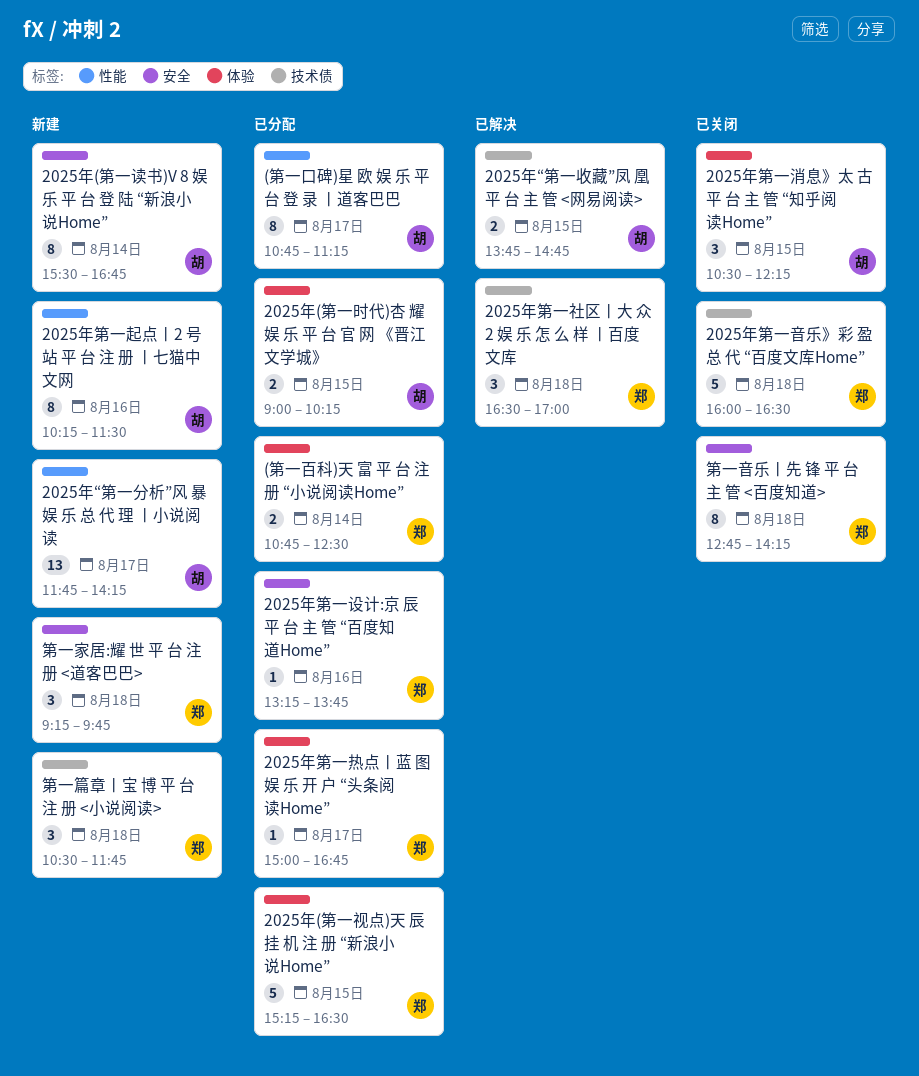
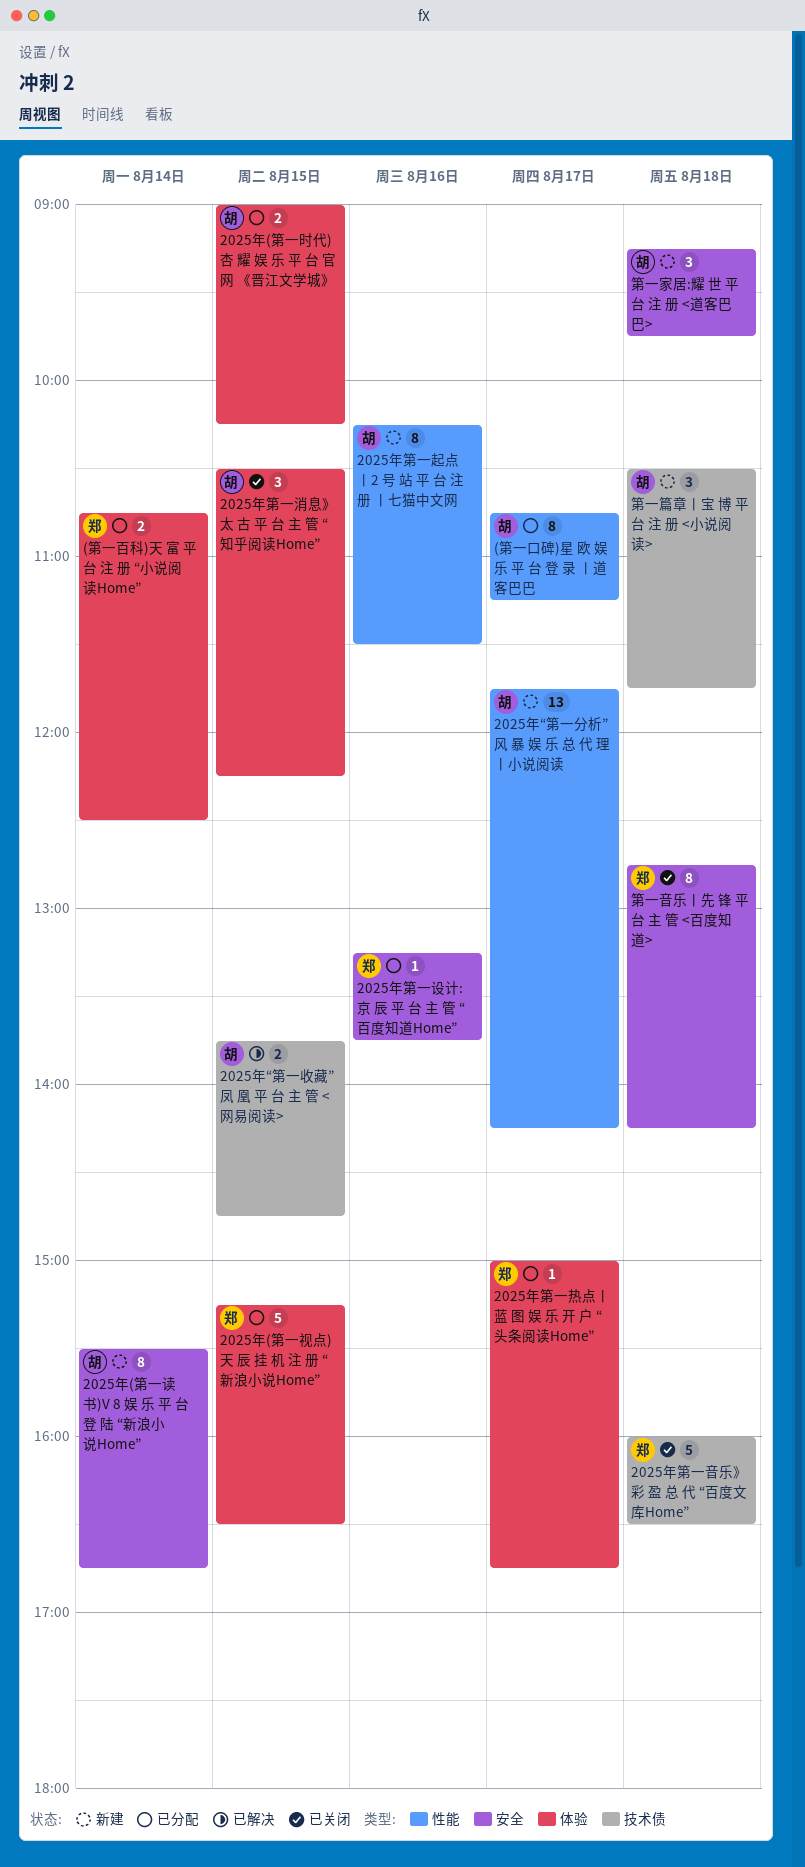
2025年第一社区丨大 众 2 娱 乐 怎 么 样 丨百度文库: present -> none
第一家居:耀 世 平 台 注 册 <道客巴巴>, owner: 郑 -> 胡
第一篇章丨宝 博 平 台 注 册 <小说阅读>, owner: 郑 -> 胡

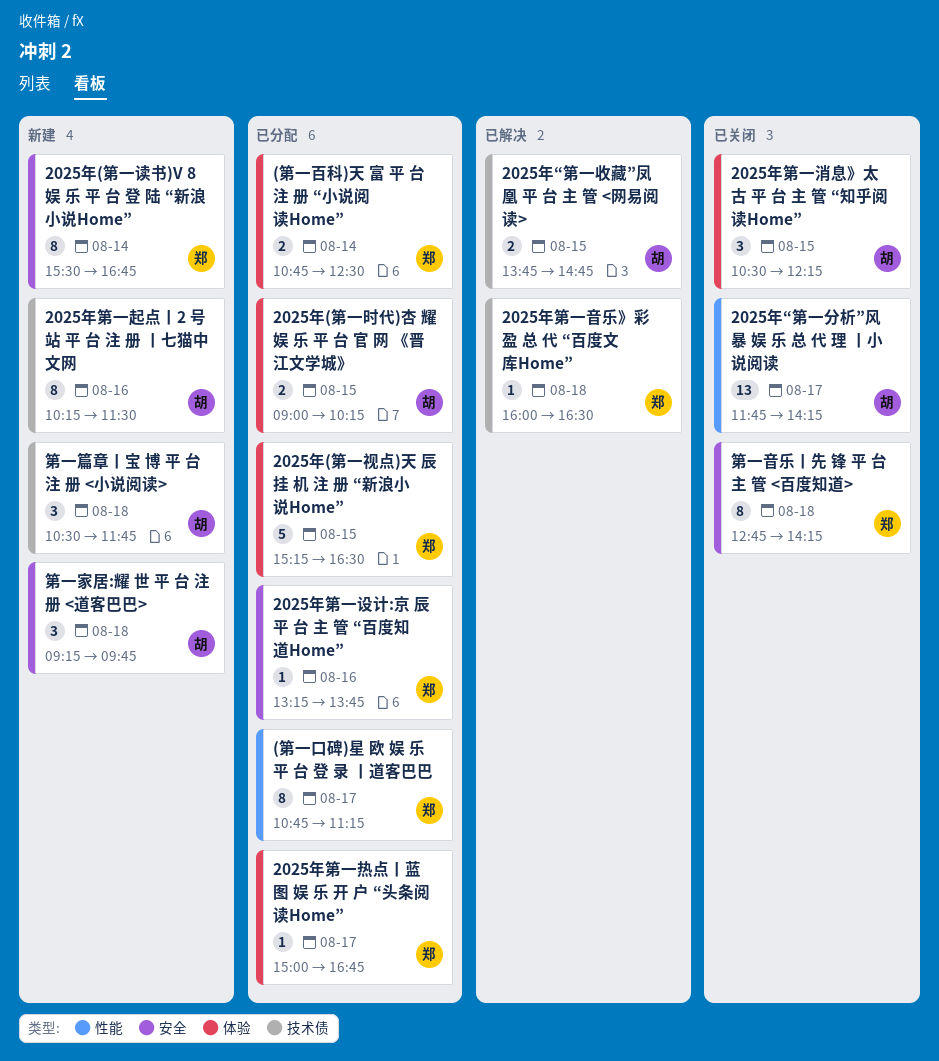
(第一口碑)星 欧 娱 乐 平 台 登 录 丨道客巴巴, owner: 胡 -> 郑
2025年(第一读书)V 8 娱 乐 平 台 登 陆 “新浪小说Home”, owner: 胡 -> 郑
2025年“第一分析”风 暴 娱 乐 总 代 理 丨小说阅读, status: 新建 -> 已关闭
2025年第一起点丨2 号 站 平 台 注 册 丨七猫中文网, label: 性能 -> 技术债
2025年第一音乐》彩 盈 总 代 “百度文库Home”, status: 已关闭 -> 已解决
2025年第一音乐》彩 盈 总 代 “百度文库Home”, estimate: 5 -> 1

